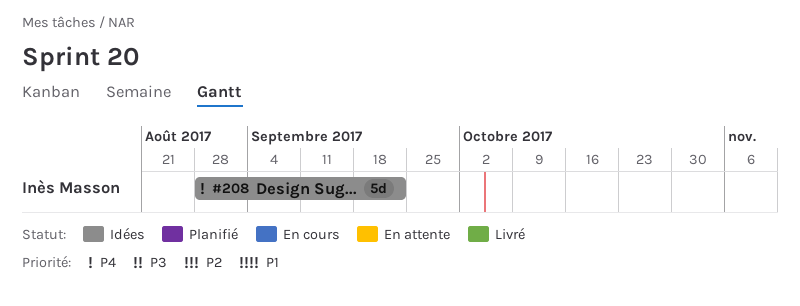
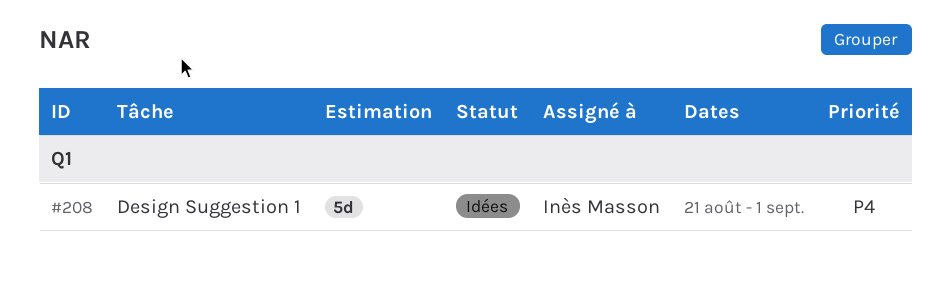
#208, start: Aug 28 -> Aug 21
#208, due: Sep 22 -> Sep 1

